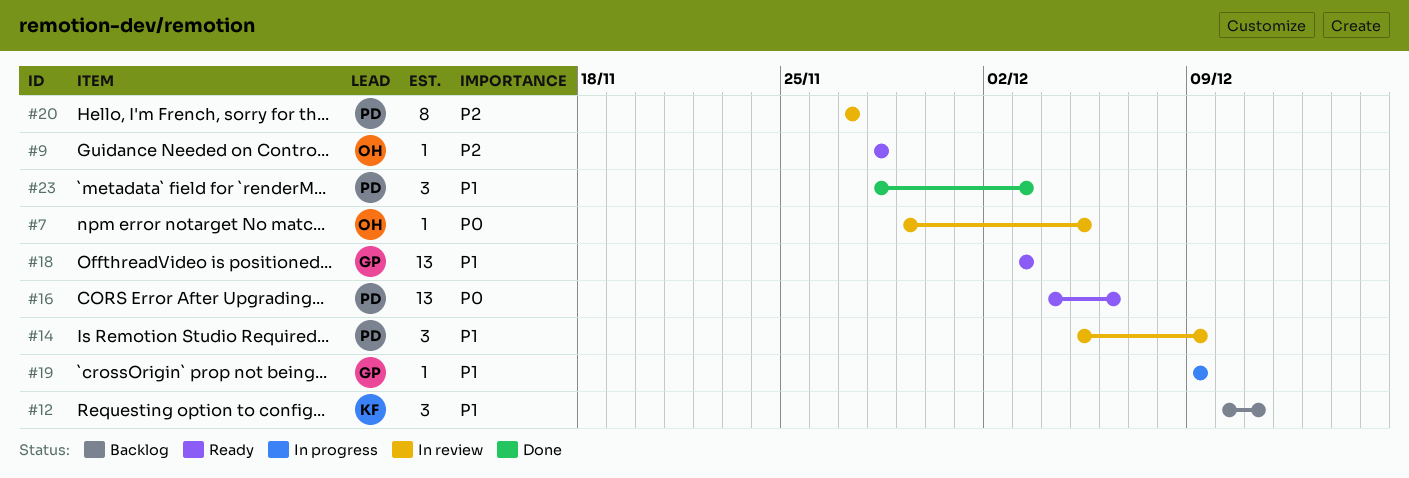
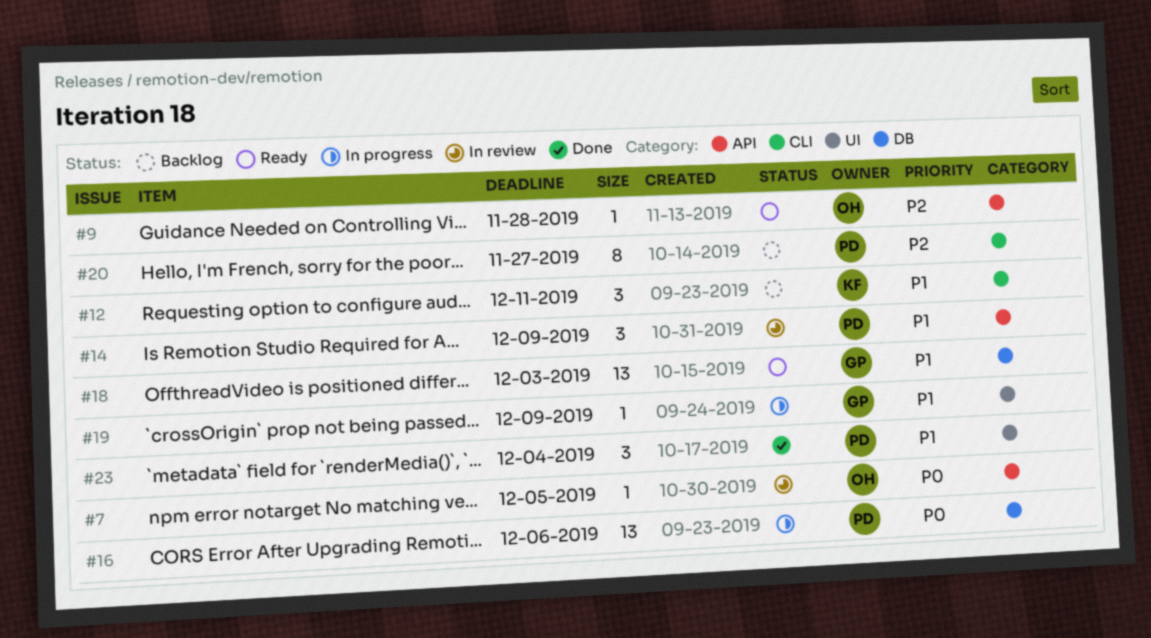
#16, status: Ready -> In progress
#20, status: In review -> Backlog
#23, due: Dec 3 -> Dec 4

